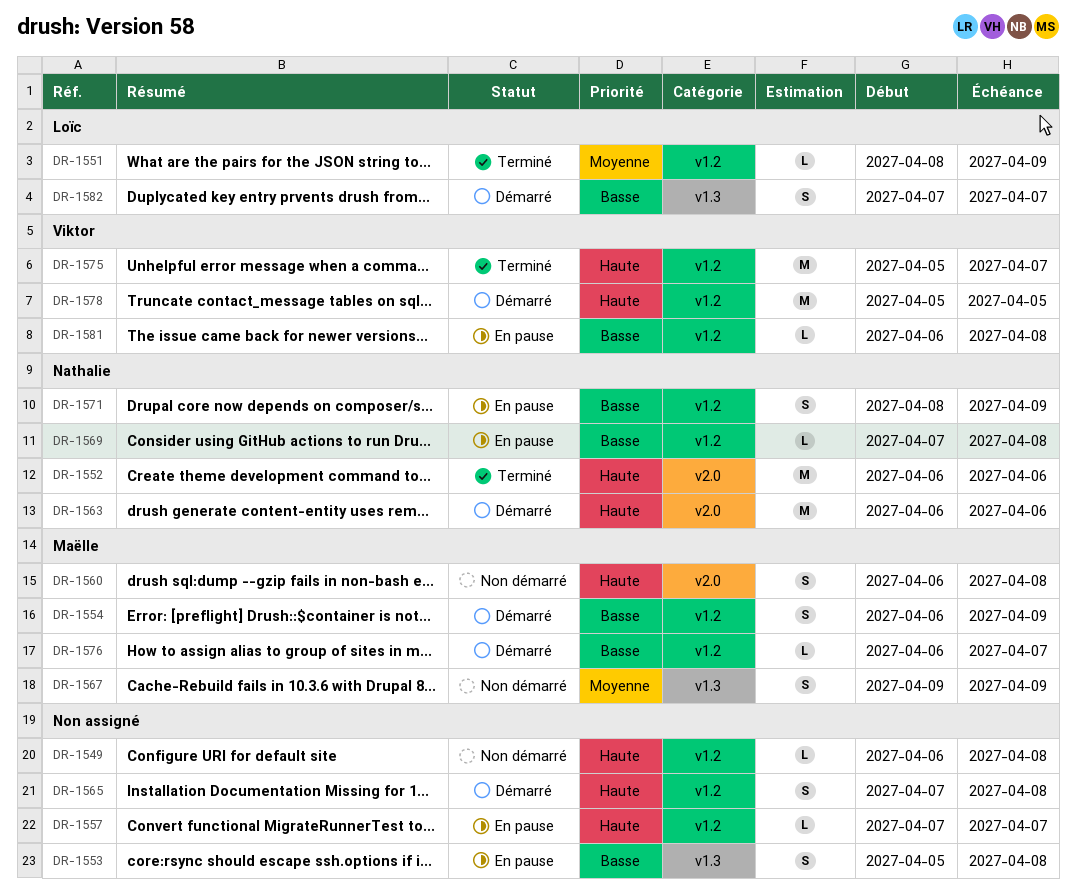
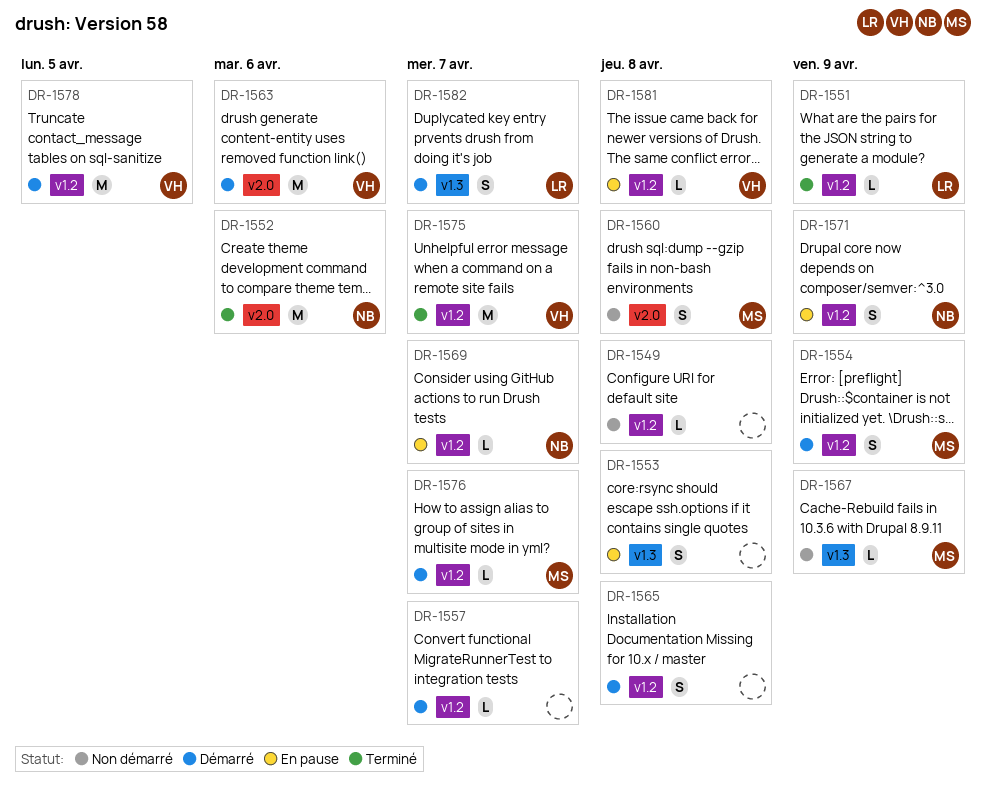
DR-1557, status: En pause -> Démarré
DR-1563, owner: Nathalie -> Viktor
DR-1567, estimate: S -> L
DR-1569, due: Apr 8 -> Apr 7

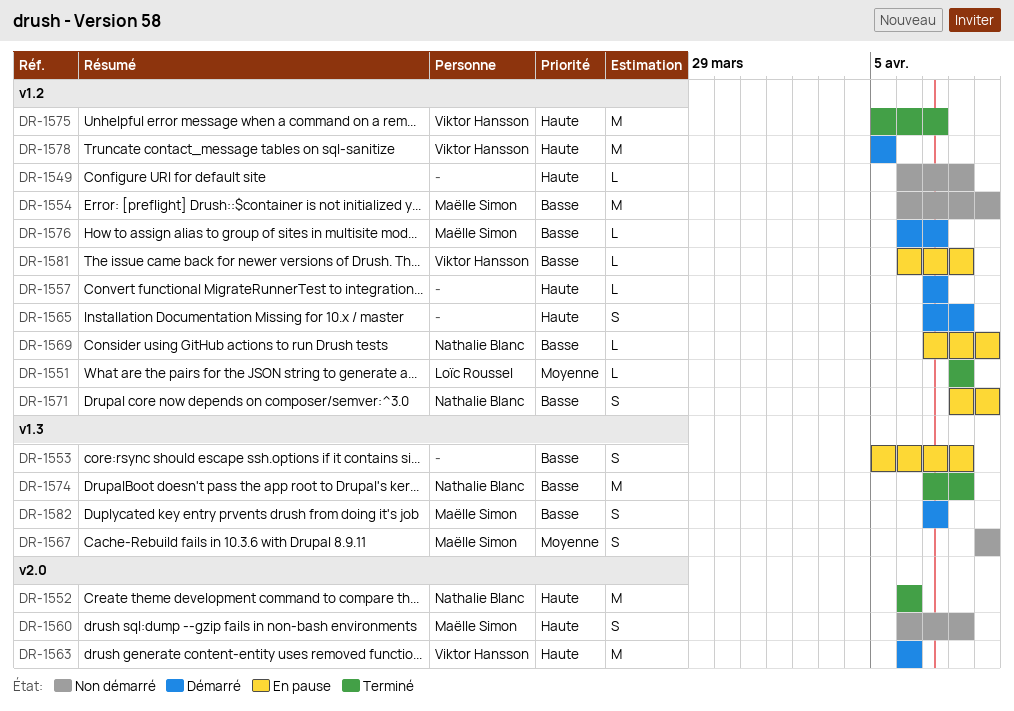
DR-1551, due: Apr 9 -> Apr 8
DR-1554, status: Démarré -> Non démarré
DR-1554, estimate: S -> M
DR-1567, estimate: L -> S
DR-1569, due: Apr 7 -> Apr 9
DR-1574: none -> present
DR-1582, owner: Loïc Roussel -> Maëlle Simon

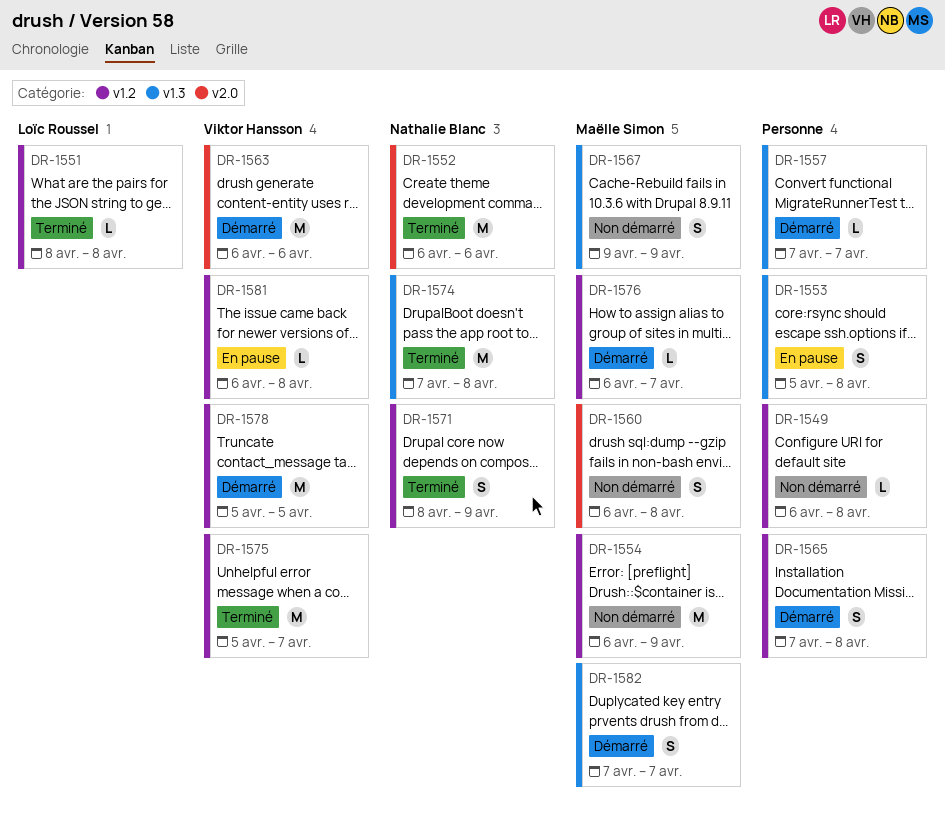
DR-1557, label: v1.2 -> v1.3
DR-1569: present -> none
DR-1571, status: En pause -> Terminé

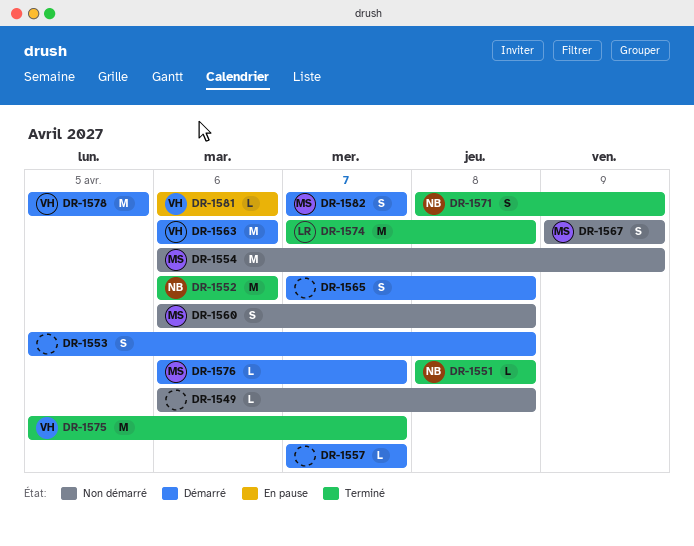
DR-1551, owner: Loïc Roussel -> Nathalie Blanc
DR-1553, status: En pause -> Démarré
DR-1574, owner: Nathalie Blanc -> Loïc Roussel
DR-1581, due: Apr 8 -> Apr 6

